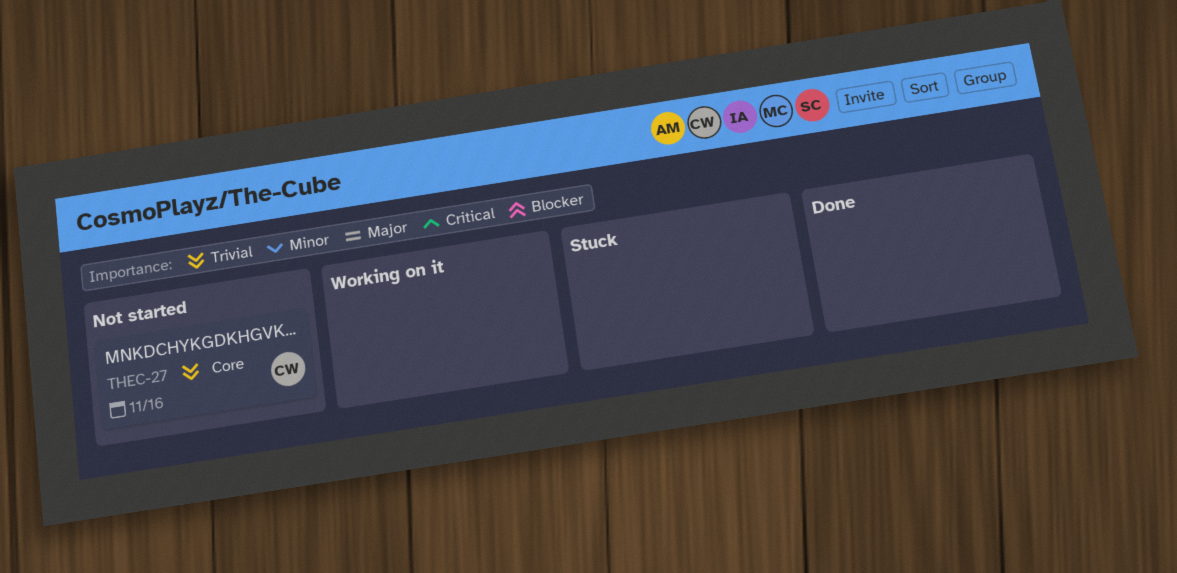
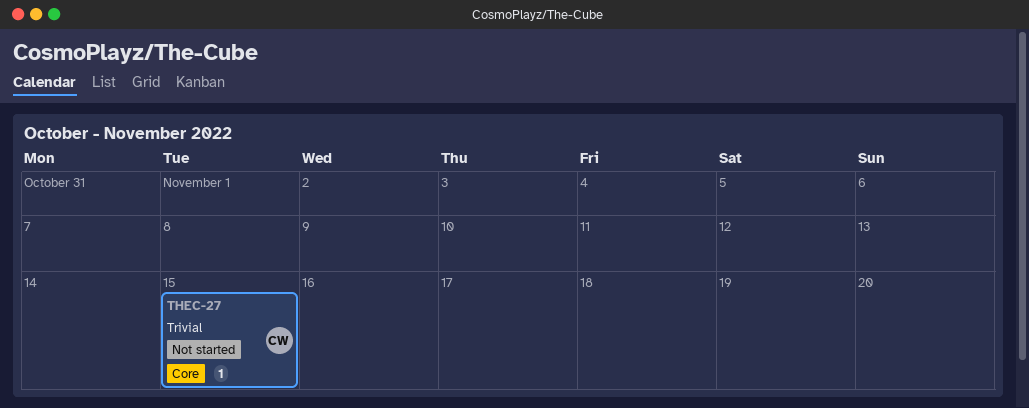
THEC-27, due: Nov 16 -> Nov 15

